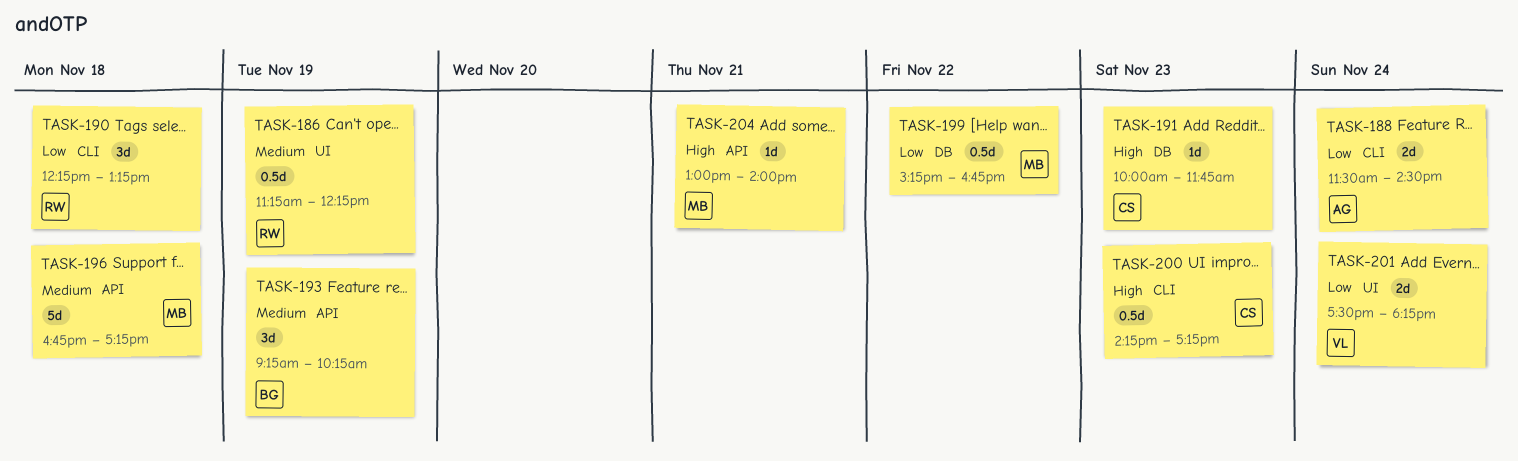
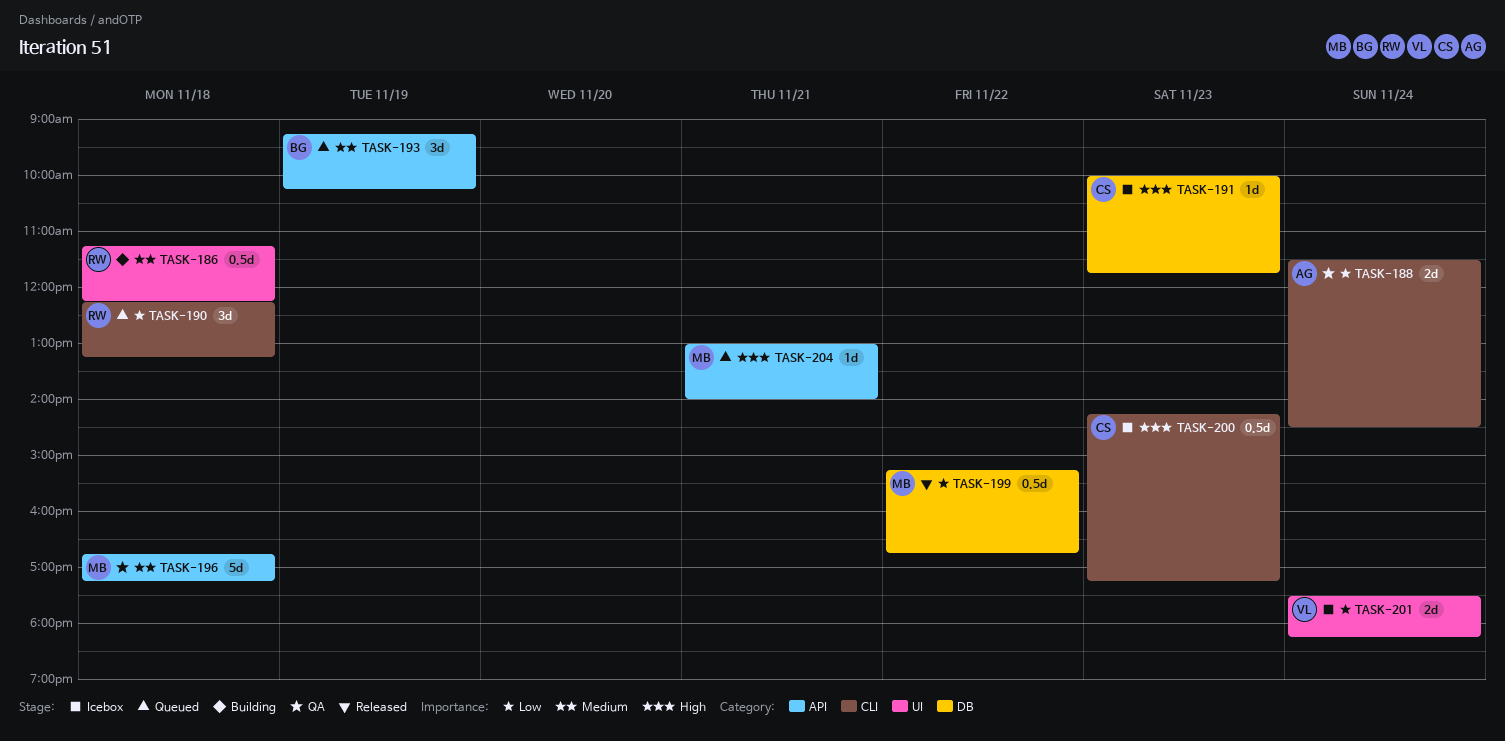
TASK-186, day: Nov 19 -> Nov 18

